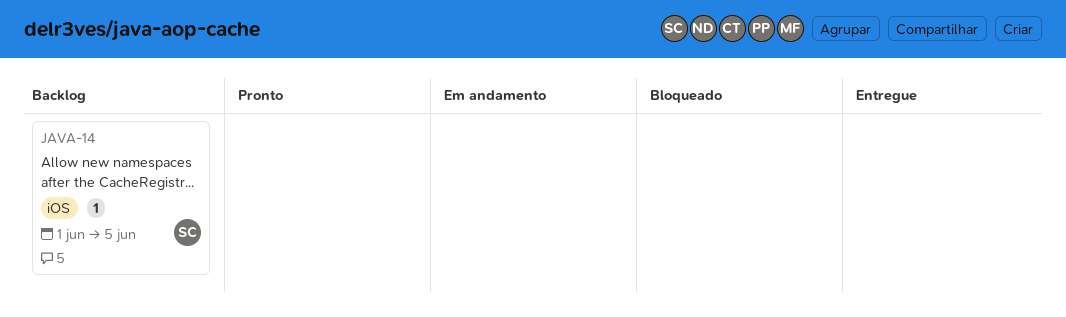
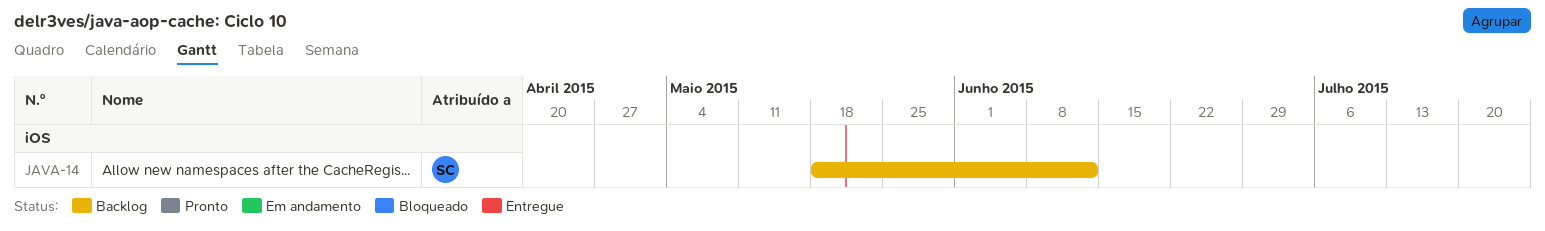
JAVA-14, start: Jun 1 -> May 18
JAVA-14, due: Jun 5 -> Jun 12

